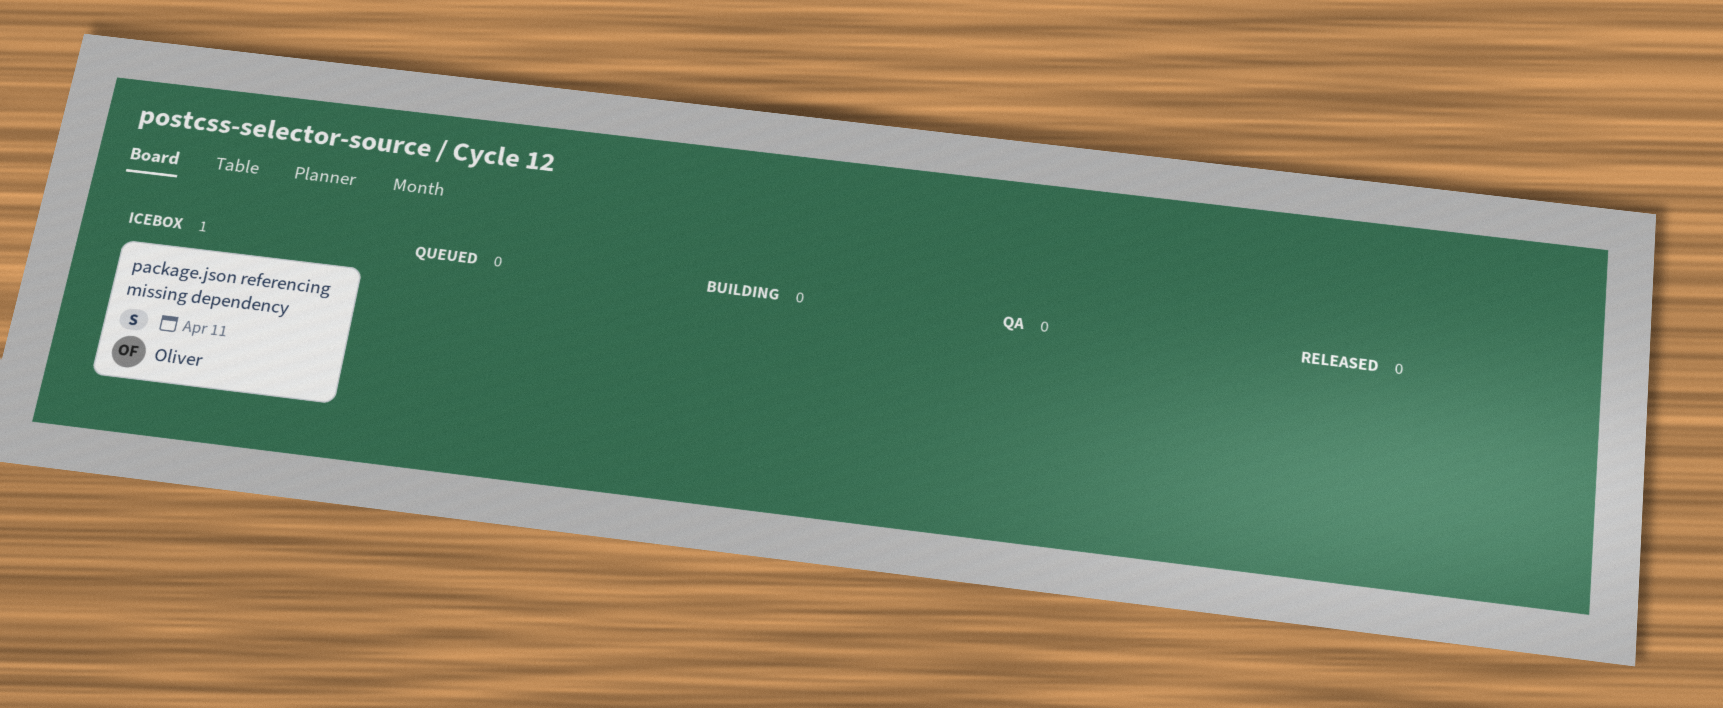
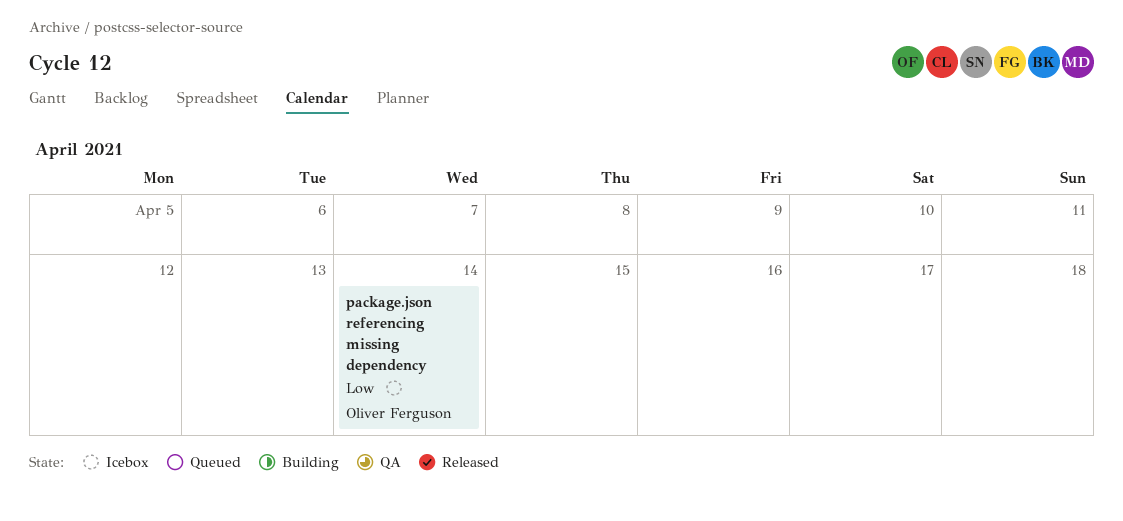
package.json referencing missing dependency, due: Apr 11 -> Apr 14

